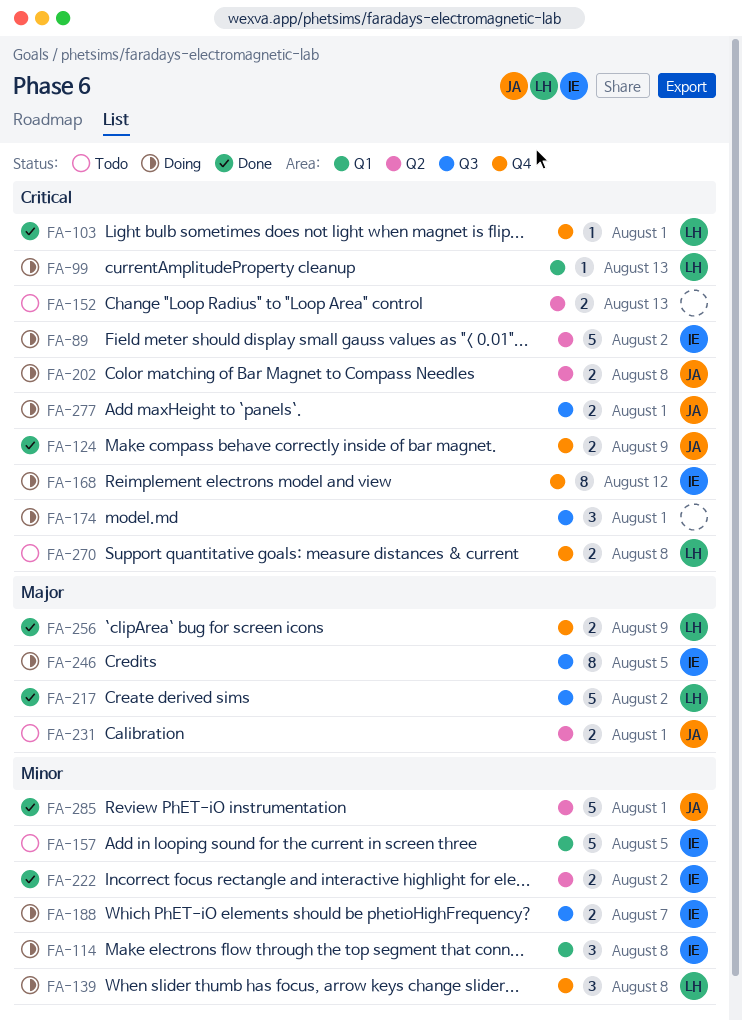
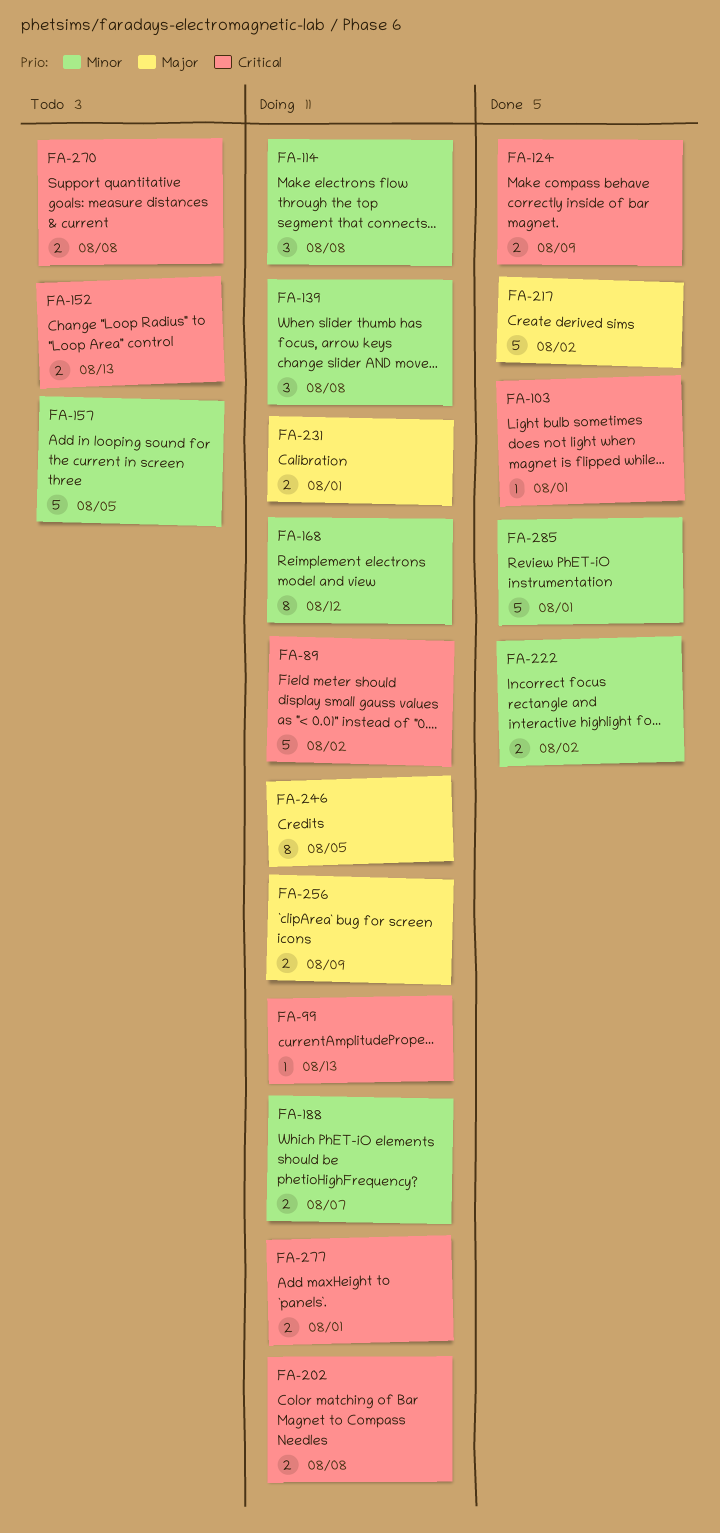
FA-168, priority: Critical -> Minor
FA-174: present -> none
FA-231, status: Todo -> Doing
FA-256, status: Done -> Doing

